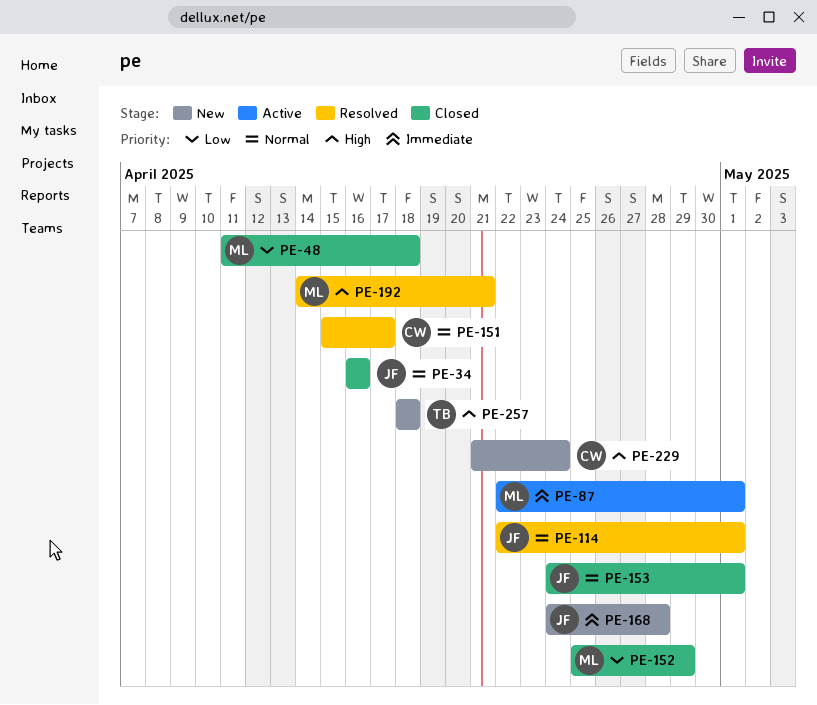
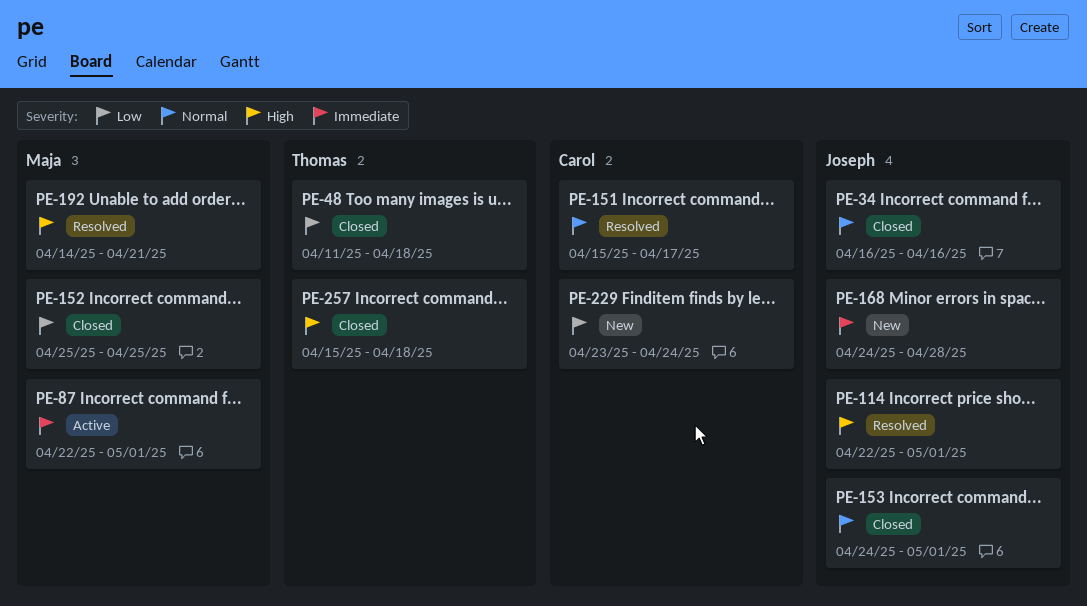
PE-48, owner: Maja -> Thomas
PE-114, priority: Normal -> High
PE-152, due: Apr 29 -> Apr 25
PE-229, priority: High -> Low
PE-229, start: Apr 21 -> Apr 23
PE-257, status: New -> Closed
PE-257, start: Apr 18 -> Apr 15

